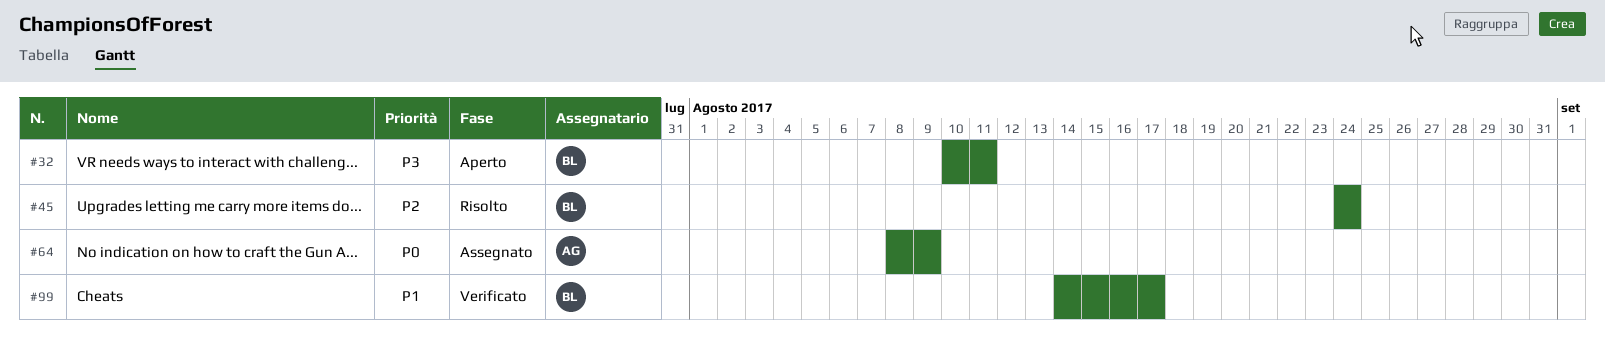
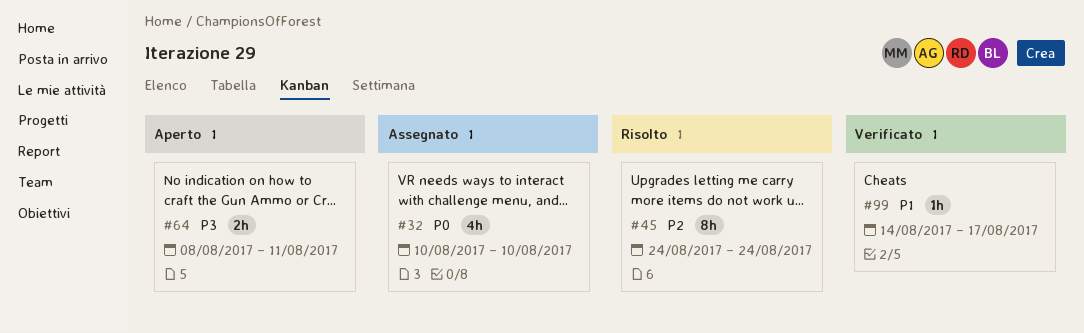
#32, status: Aperto -> Assegnato
#32, priority: P3 -> P0
#32, due: Aug 11 -> Aug 10
#64, status: Assegnato -> Aperto
#64, priority: P0 -> P3
#64, due: Aug 9 -> Aug 11

